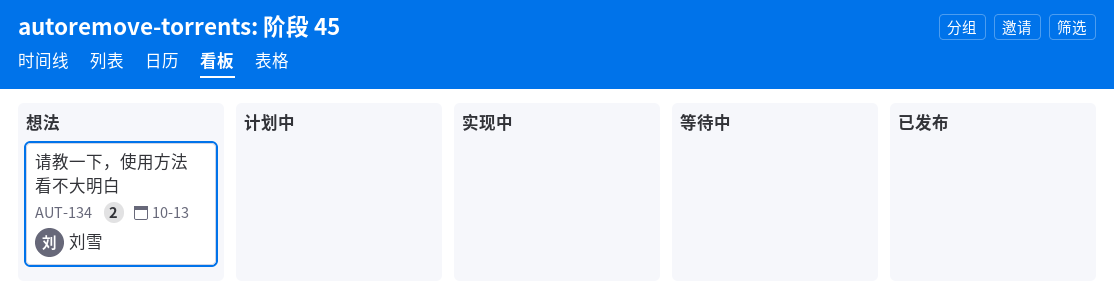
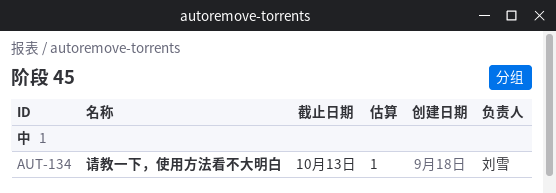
AUT-134, estimate: 2 -> 1

